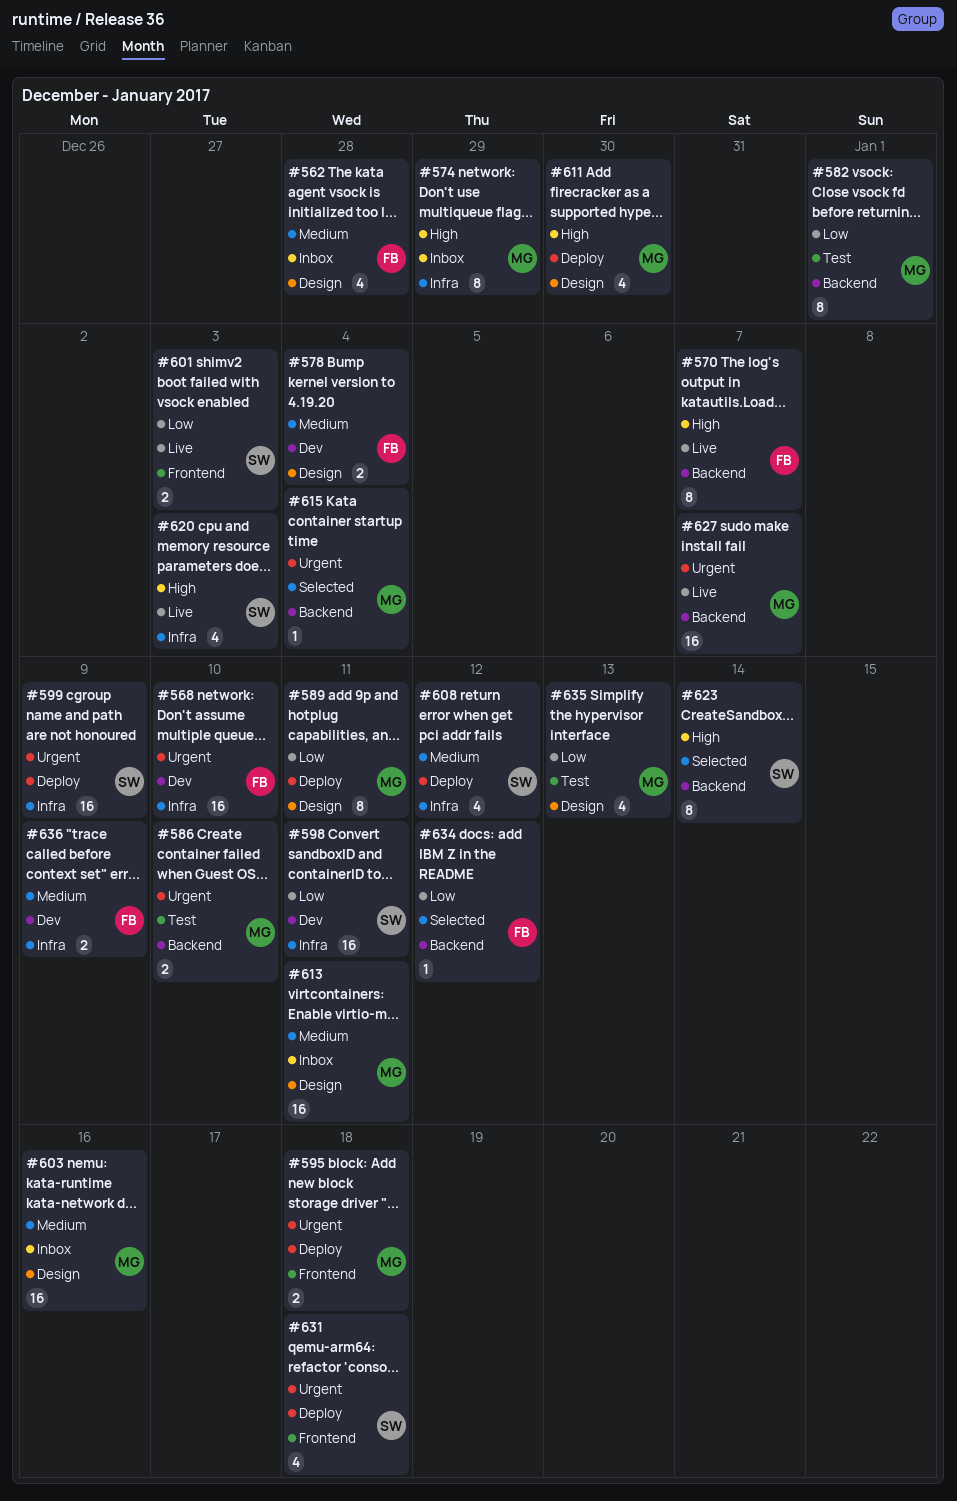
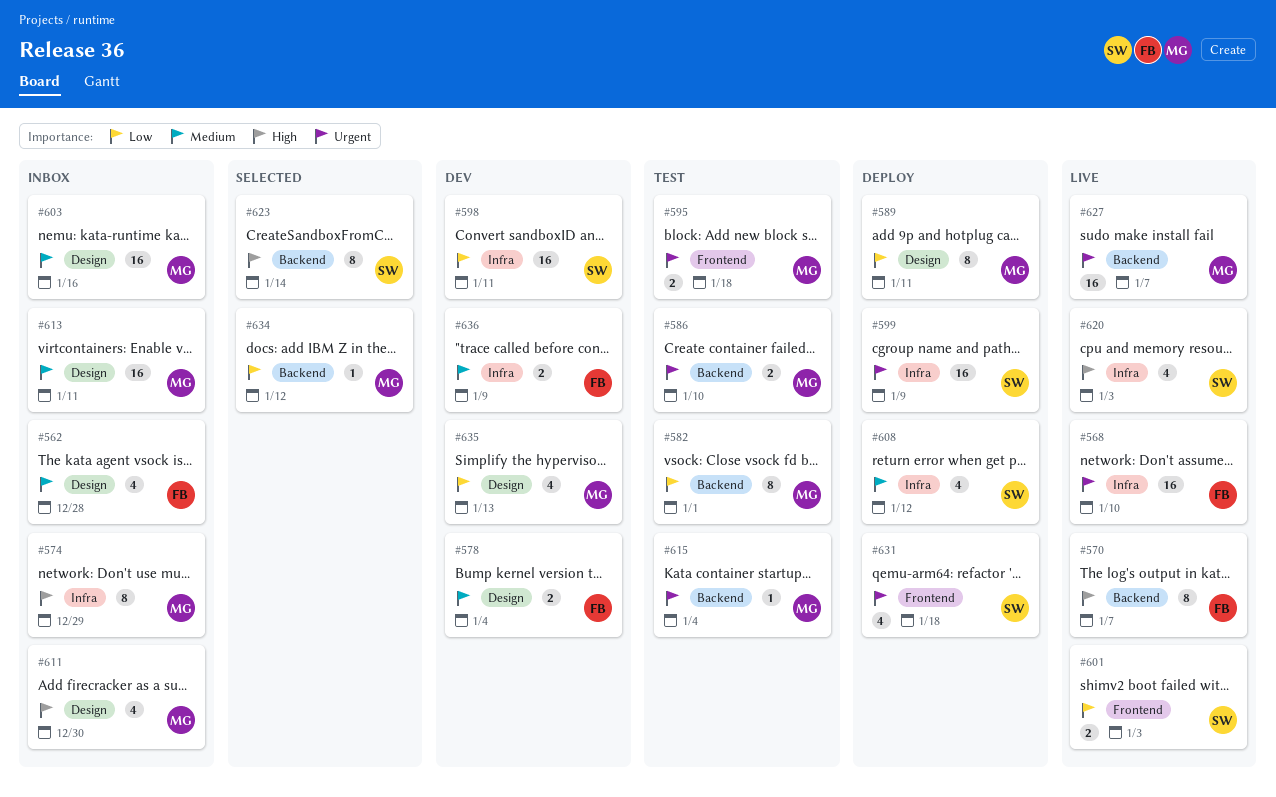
#568, status: Dev -> Live
#595, status: Deploy -> Test
#611, status: Deploy -> Inbox
#615, status: Selected -> Test
#634, owner: FB -> MG
#635, status: Test -> Dev

